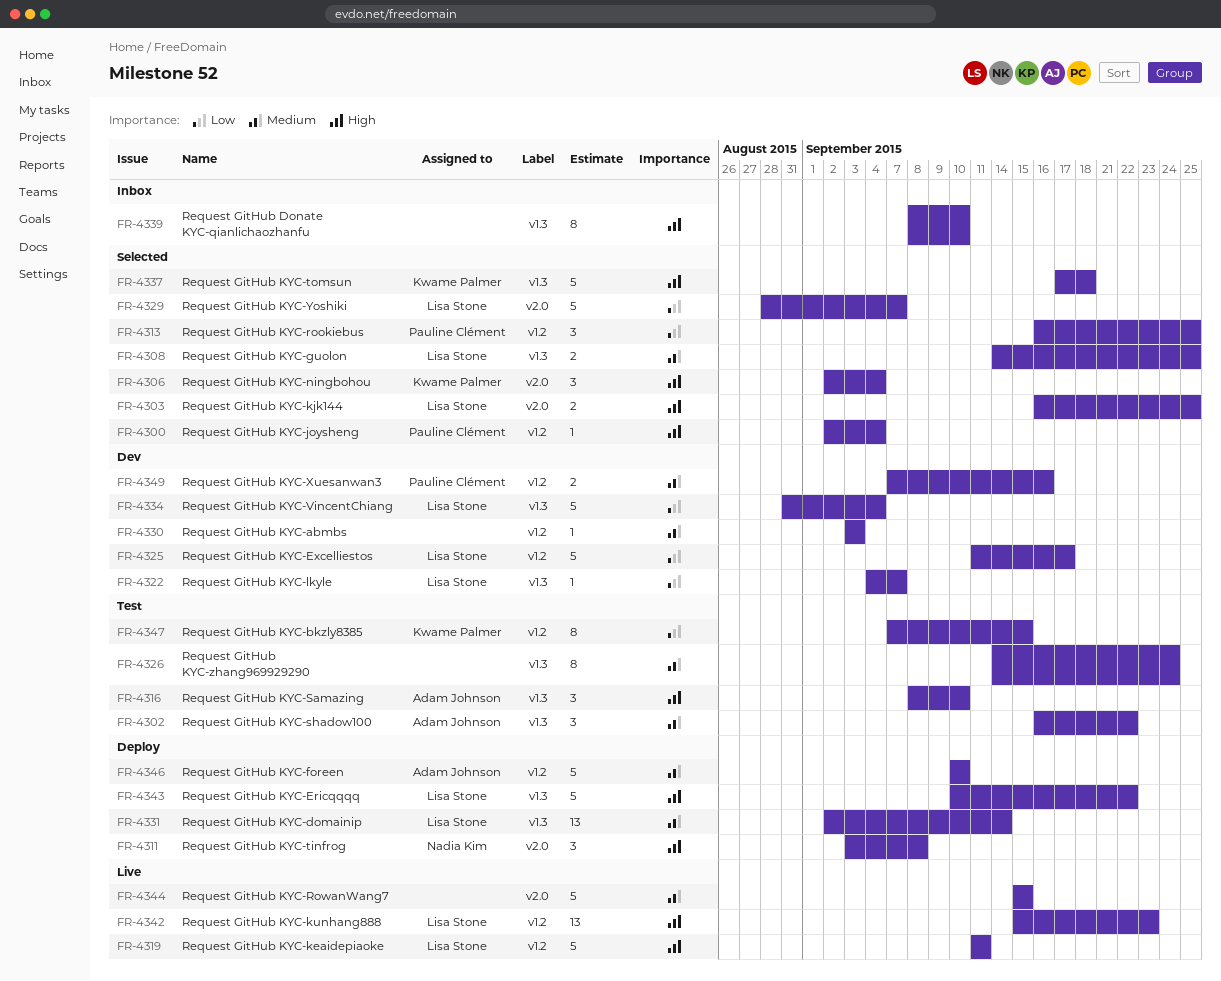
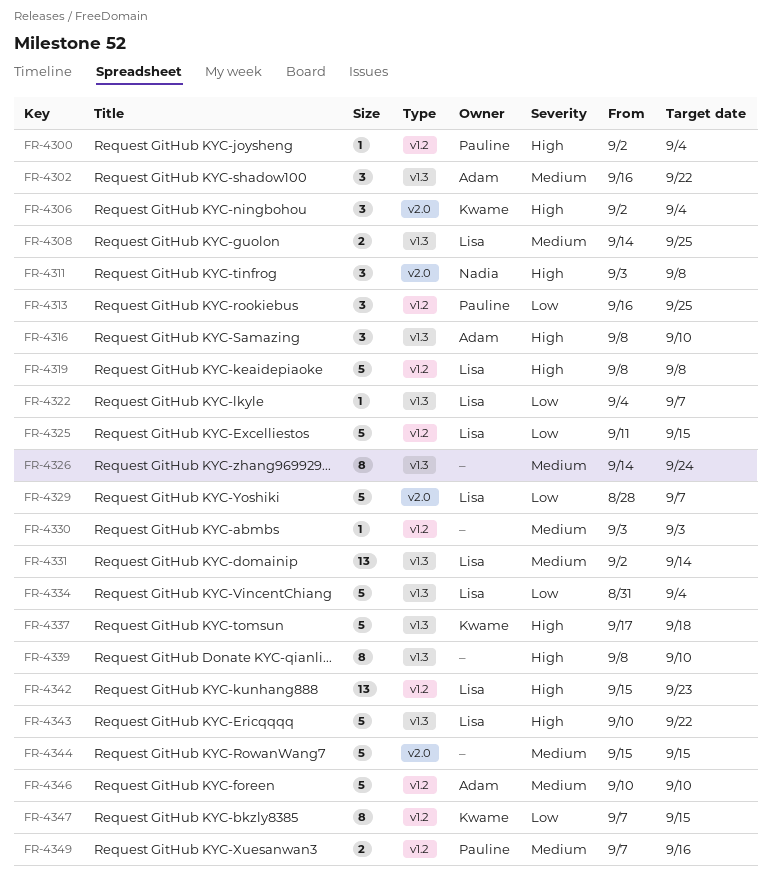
FR-4303: present -> none
FR-4319, start: Sep 11 -> Sep 8
FR-4319, due: Sep 11 -> Sep 8
FR-4325, due: Sep 17 -> Sep 15

